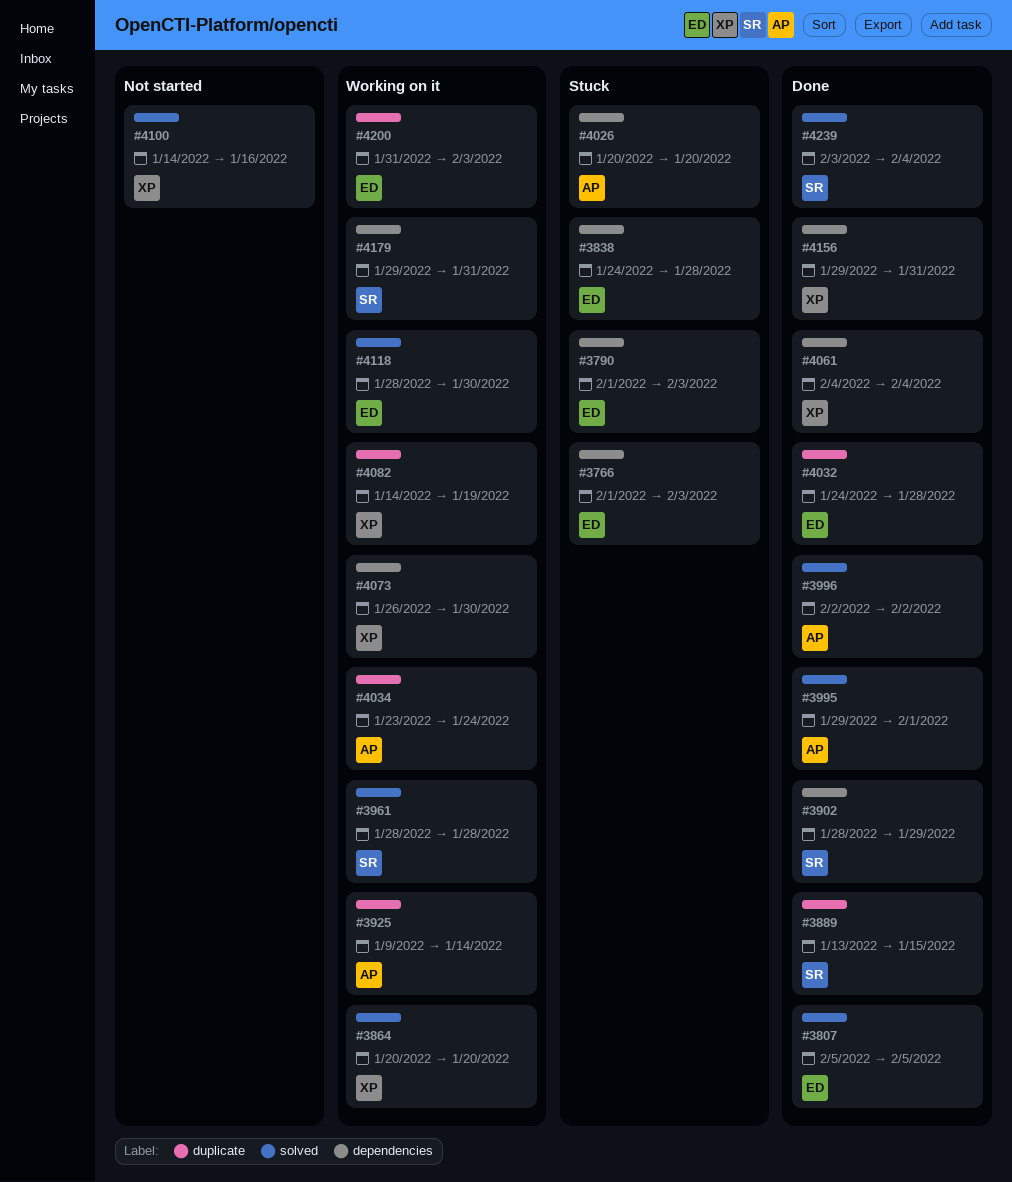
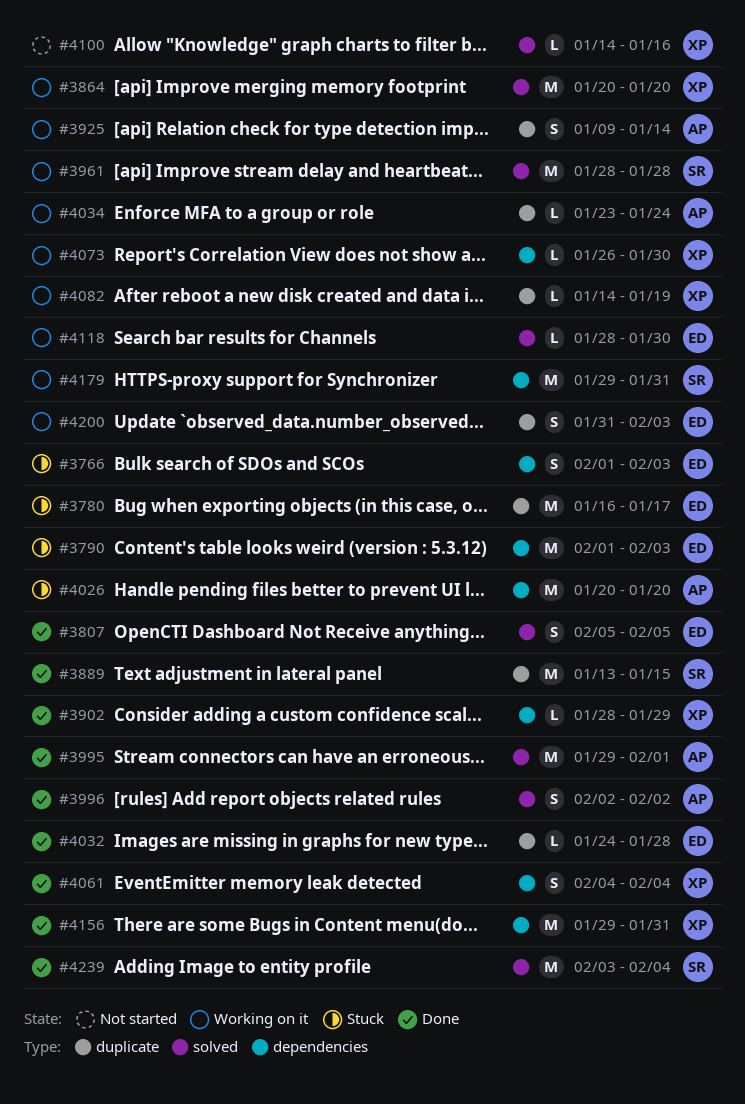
#3780: none -> present
#3838: present -> none
#3902, owner: SR -> XP

